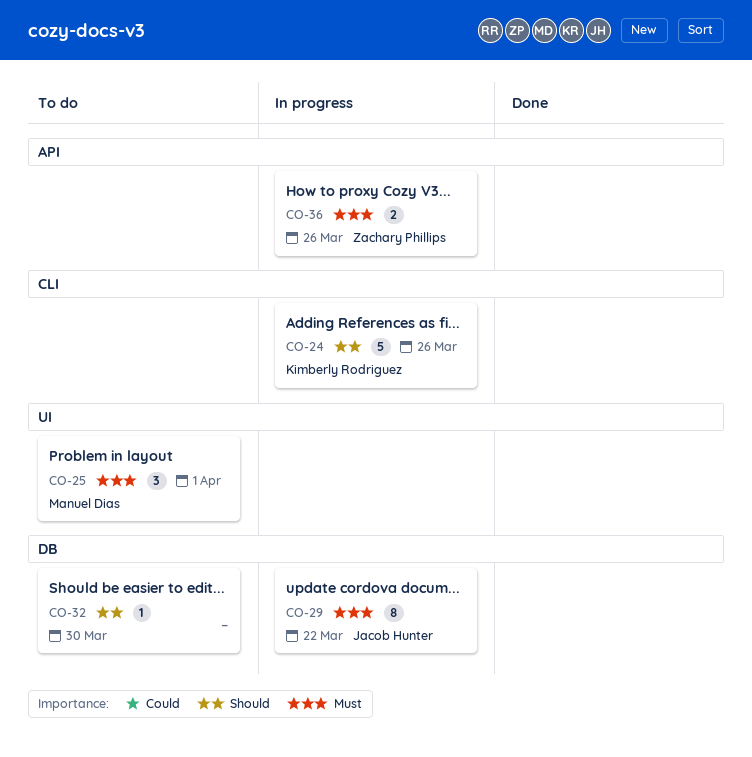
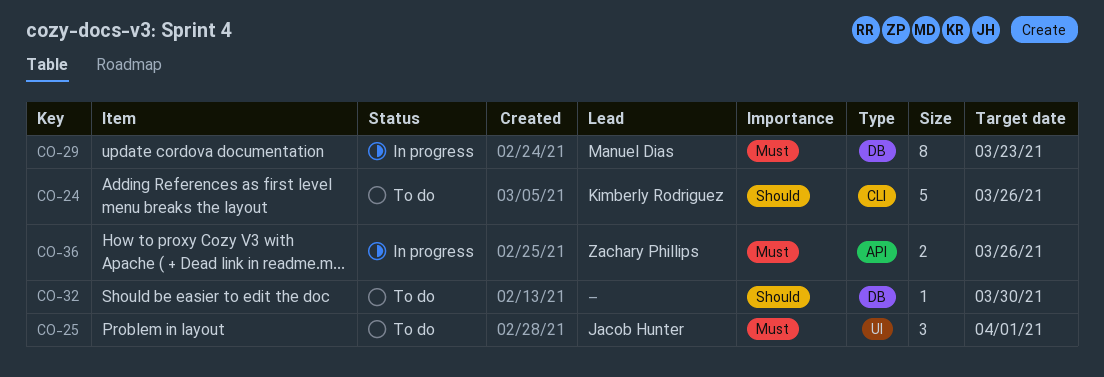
CO-24, status: In progress -> To do
CO-25, owner: Manuel Dias -> Jacob Hunter
CO-29, owner: Jacob Hunter -> Manuel Dias
CO-29, due: Mar 22 -> Mar 23

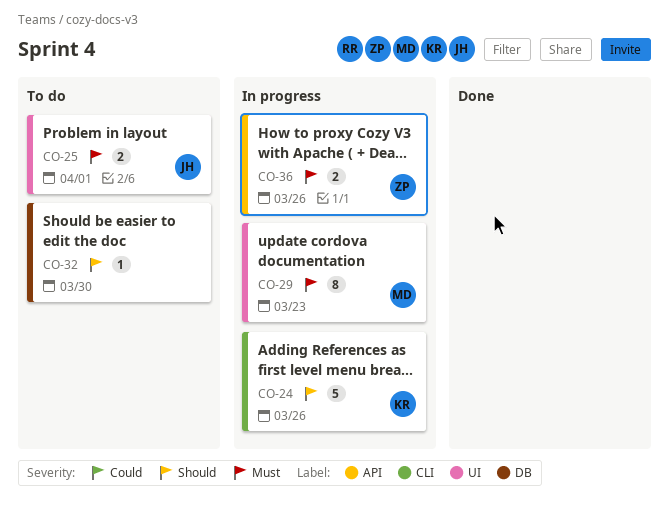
CO-24, status: To do -> In progress
CO-25, estimate: 3 -> 2
CO-29, label: DB -> UI

